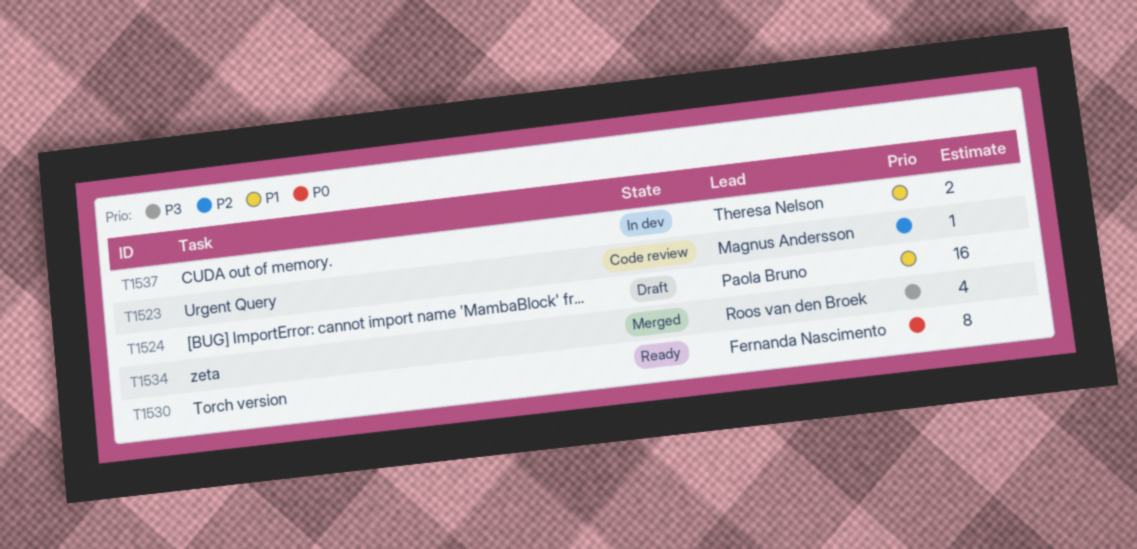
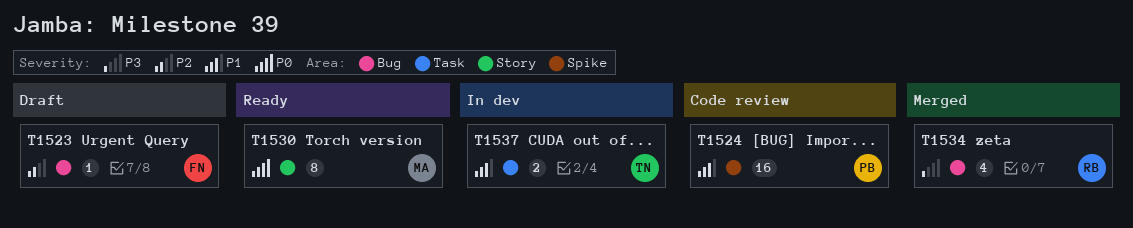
T1523, status: Code review -> Draft
T1523, owner: Magnus Andersson -> Fernanda Nascimento
T1524, status: Draft -> Code review
T1530, owner: Fernanda Nascimento -> Magnus Andersson

